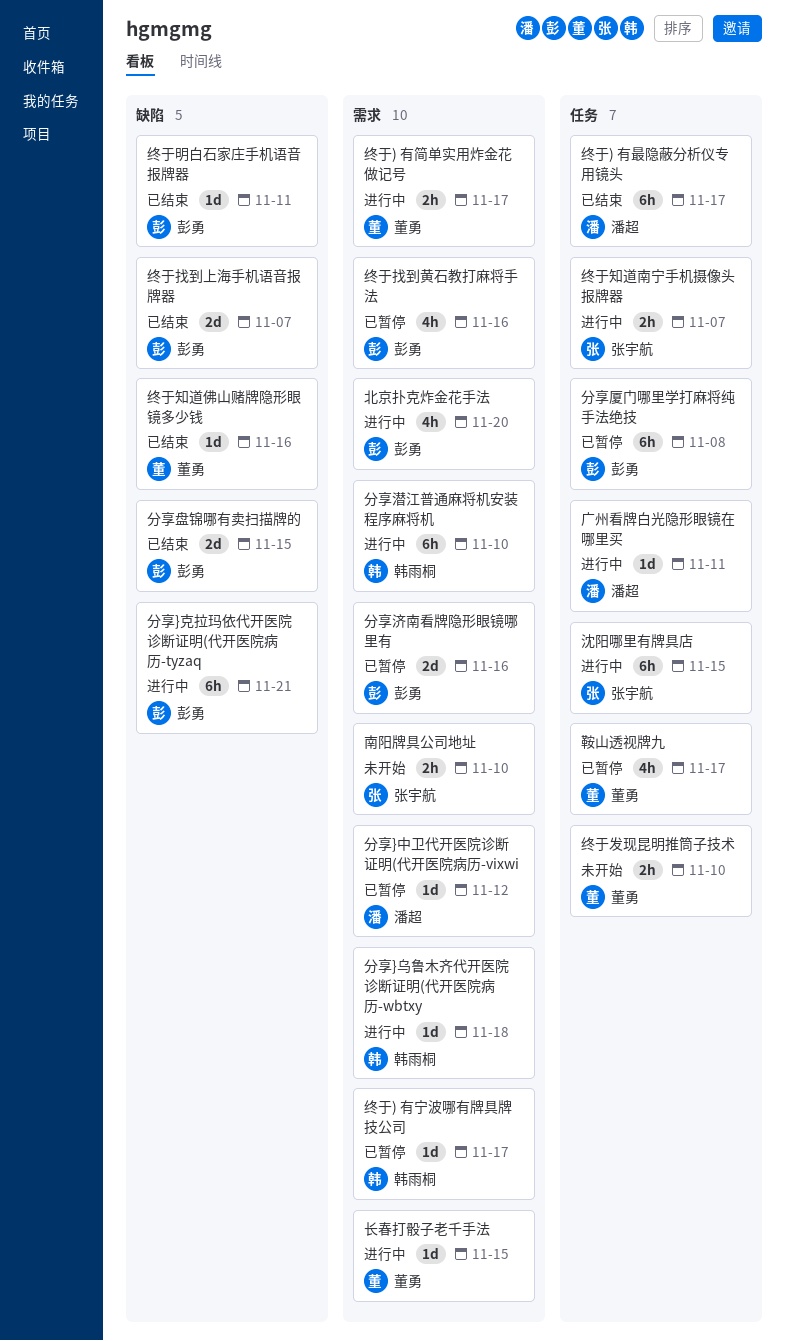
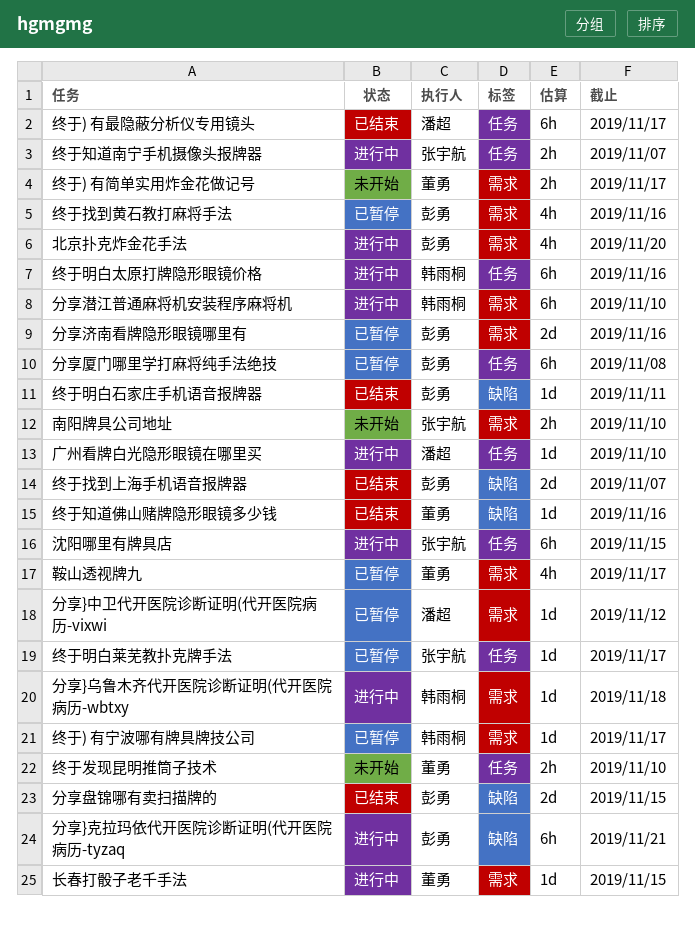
广州看牌白光隐形眼镜在哪里买, due: Nov 11 -> Nov 10
终于) 有简单实用炸金花做记号, status: 进行中 -> 未开始
终于明白太原打牌隐形眼镜价格: none -> present
终于明白莱芜教扑克牌手法: none -> present
鞍山透视牌九, label: 任务 -> 需求

